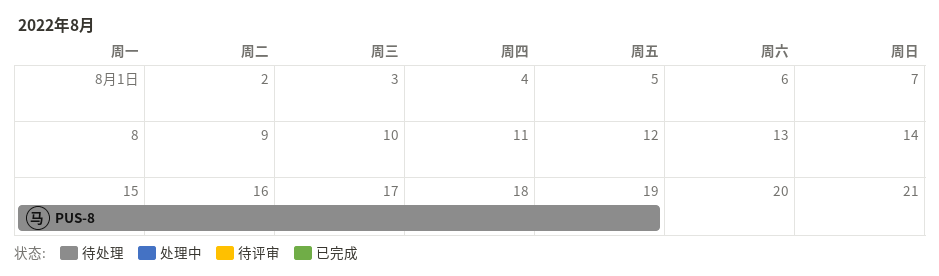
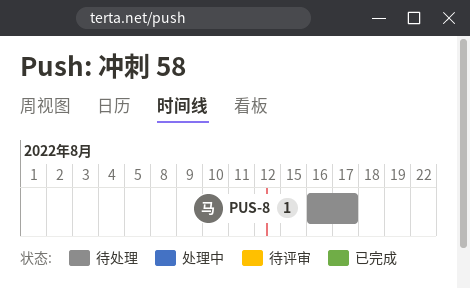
PUS-8, start: Aug 15 -> Aug 16
PUS-8, due: Aug 19 -> Aug 17

